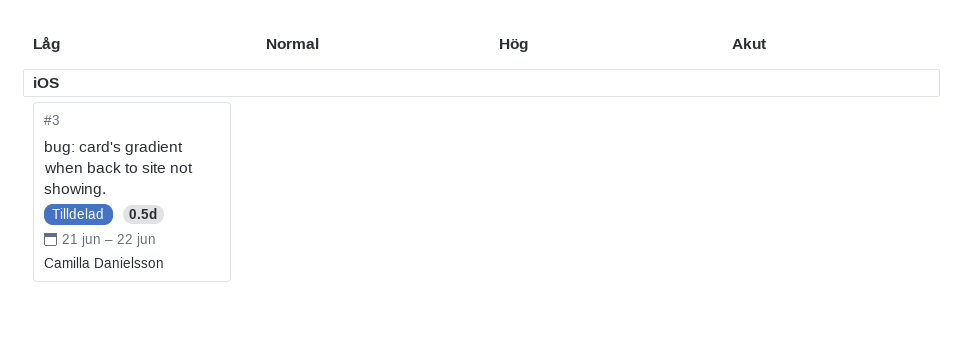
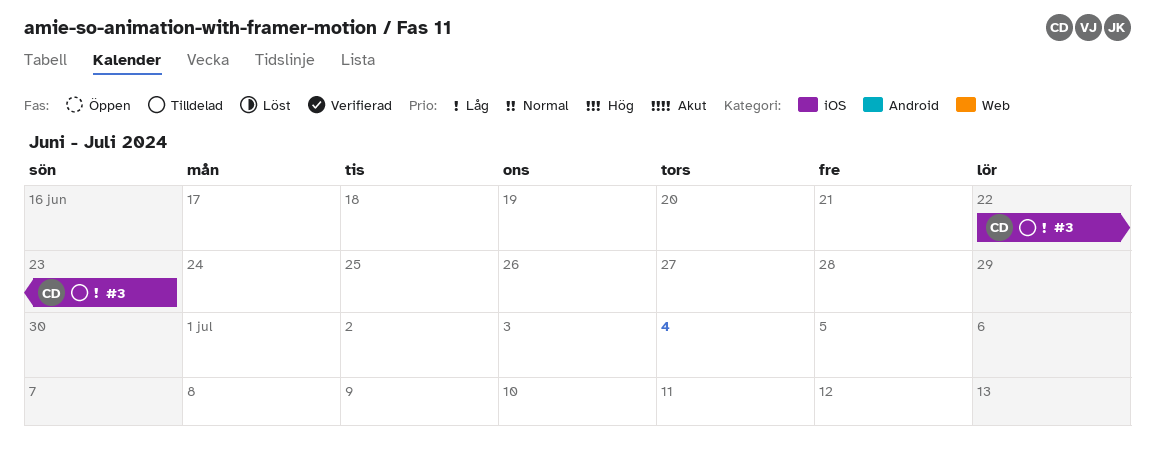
#3, start: Jun 21 -> Jun 22
#3, due: Jun 22 -> Jun 23

